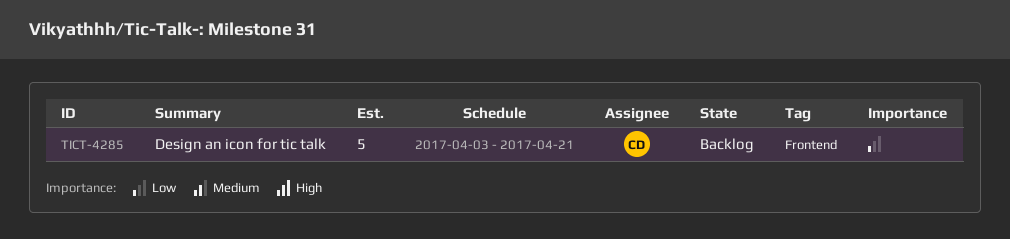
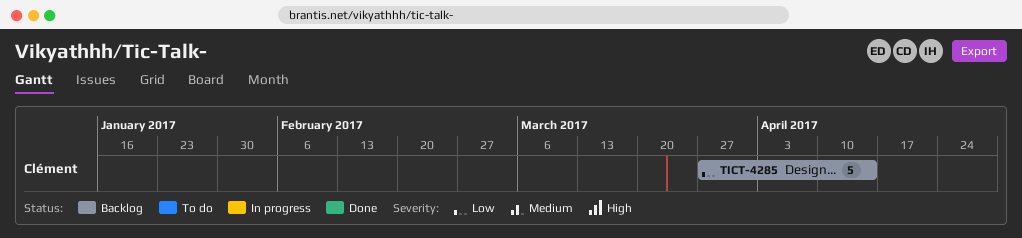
TICT-4285, start: Apr 3 -> Mar 27
TICT-4285, due: Apr 21 -> Apr 14

